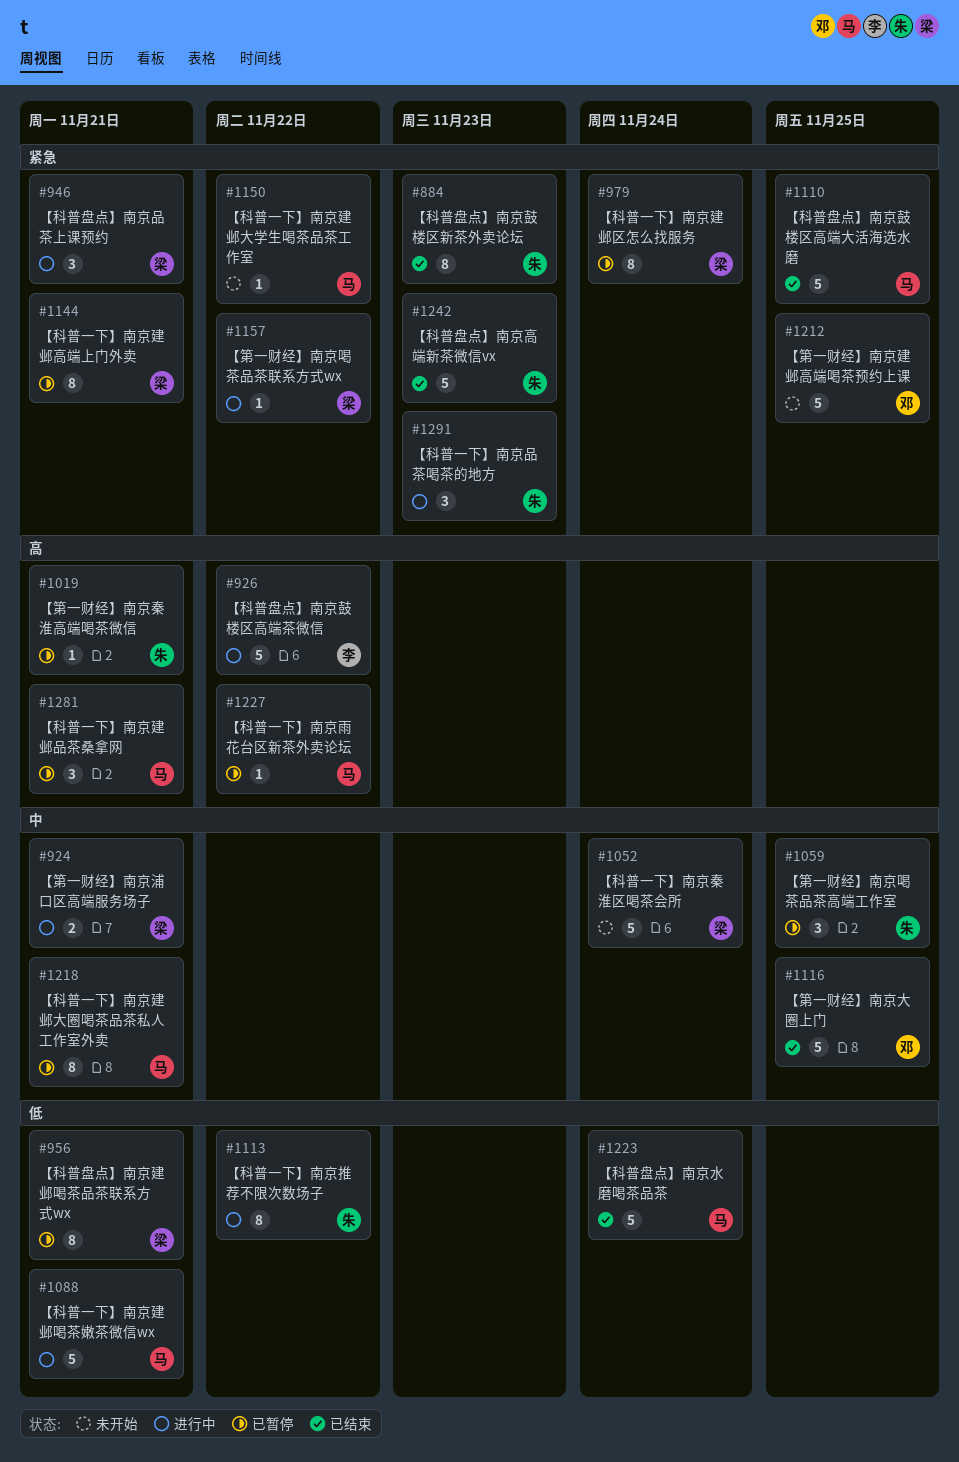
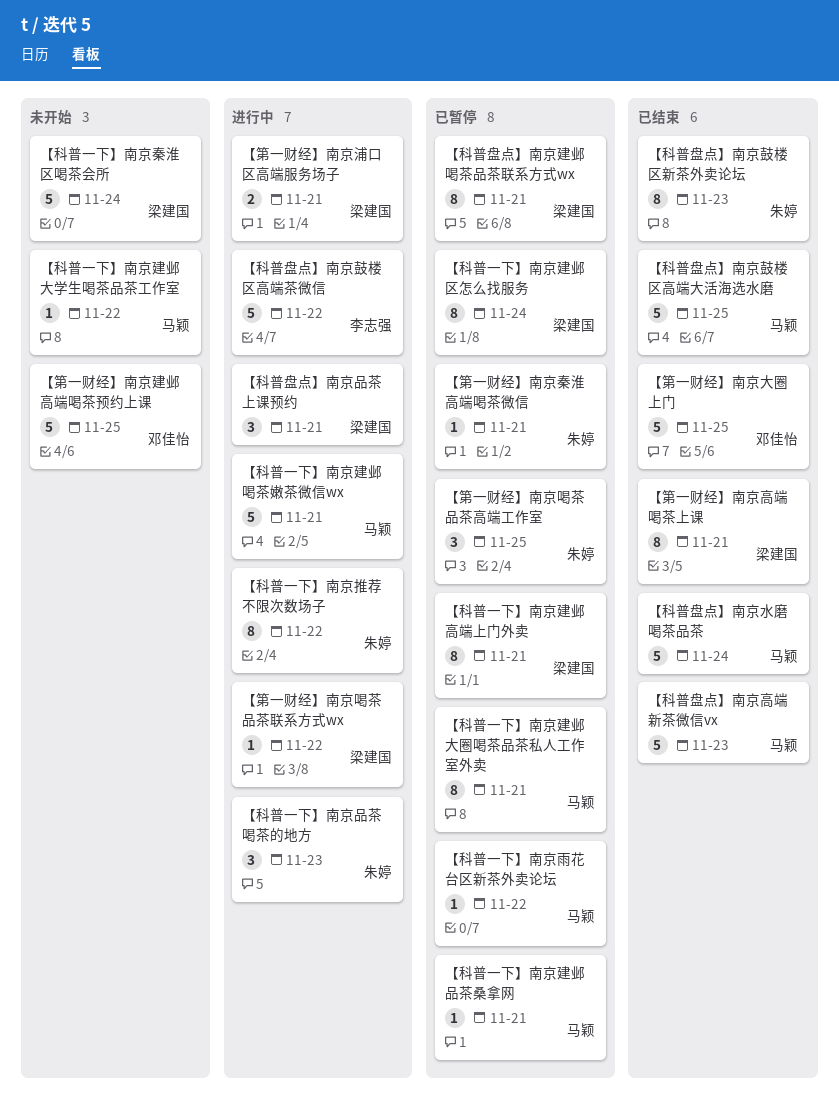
【科普一下】南京建邺品茶桑拿网, estimate: 3 -> 1
【科普盘点】南京高端新茶微信vx, owner: 朱婷 -> 马颖
【第一财经】南京高端喝茶上课: none -> present

